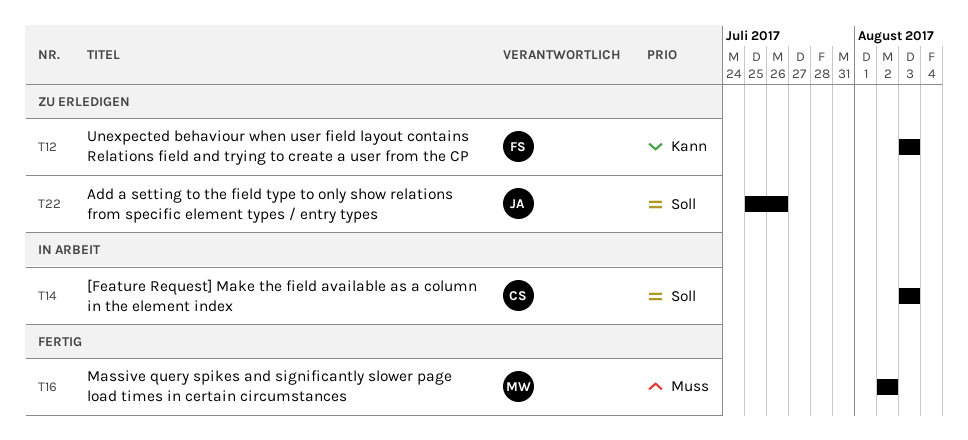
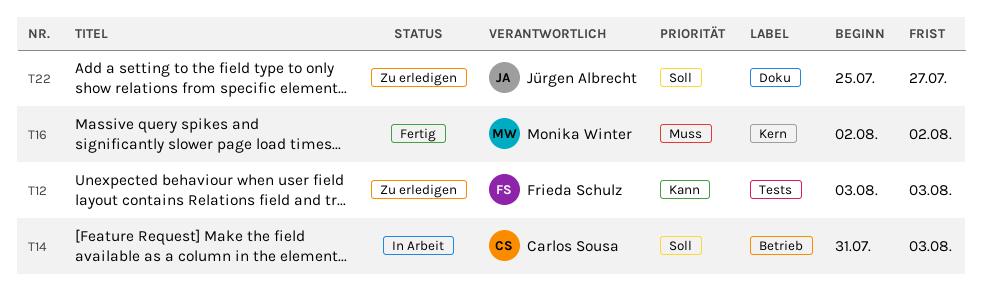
T14, start: Aug 3 -> Jul 31
T22, due: Jul 26 -> Jul 27

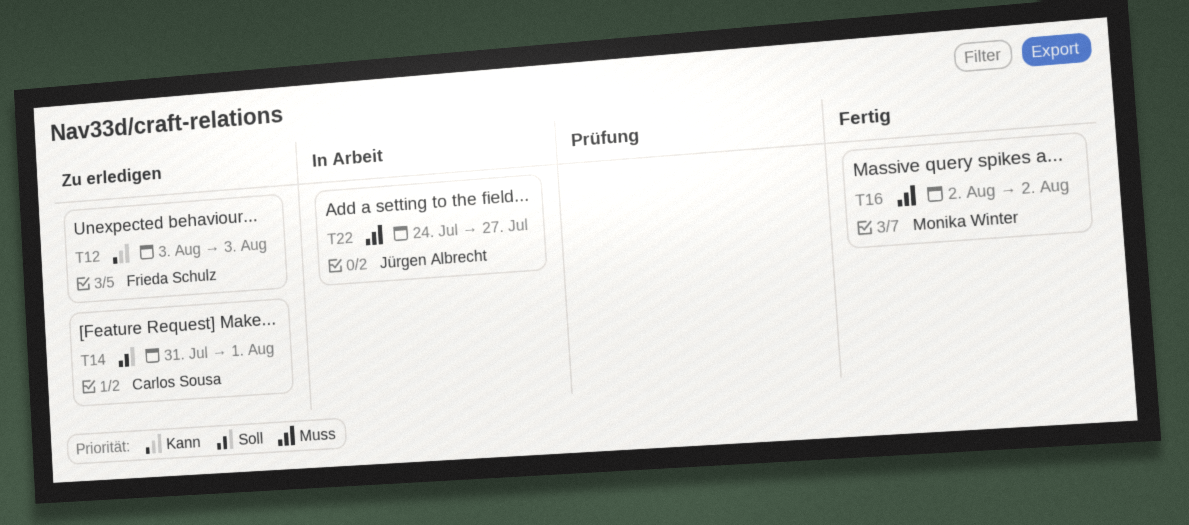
T14, status: In Arbeit -> Zu erledigen
T14, due: Aug 3 -> Aug 1
T22, status: Zu erledigen -> In Arbeit
T22, priority: Soll -> Muss
T22, start: Jul 25 -> Jul 24

